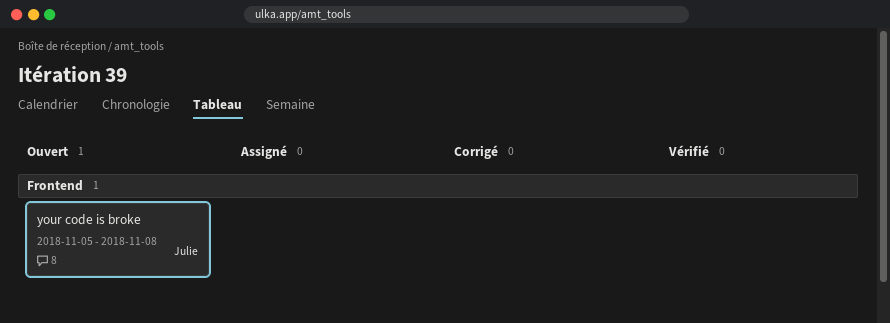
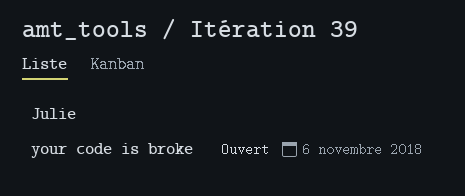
your code is broke, due: Nov 8 -> Nov 6

